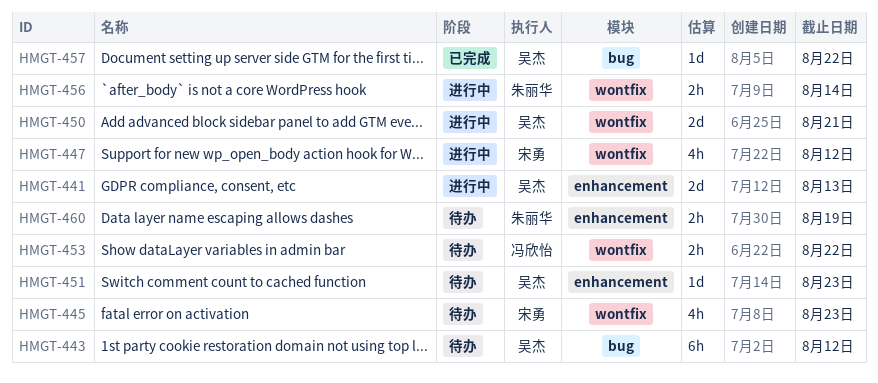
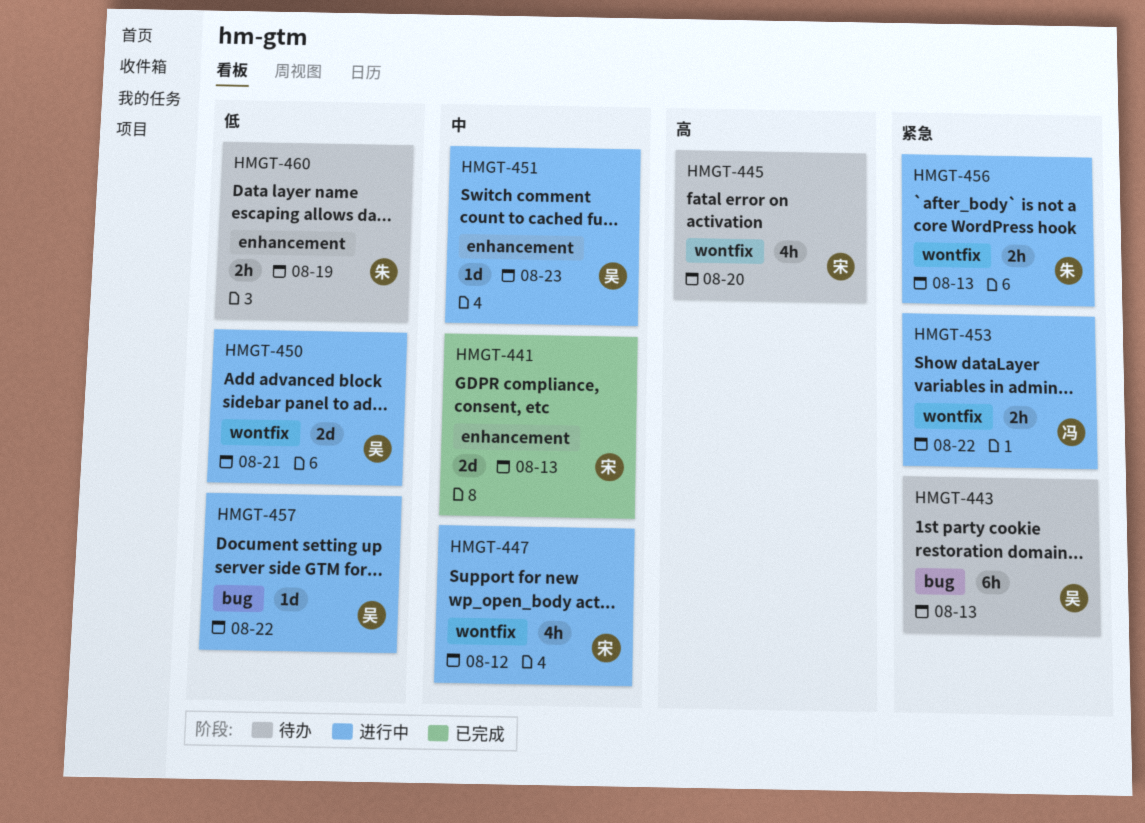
HMGT-441, status: 进行中 -> 已完成
HMGT-441, owner: 吴杰 -> 宋勇
HMGT-443, due: Aug 12 -> Aug 13
HMGT-445, due: Aug 23 -> Aug 20
HMGT-451, status: 待办 -> 进行中
HMGT-453, status: 待办 -> 进行中
HMGT-456, due: Aug 14 -> Aug 13
HMGT-457, status: 已完成 -> 进行中

